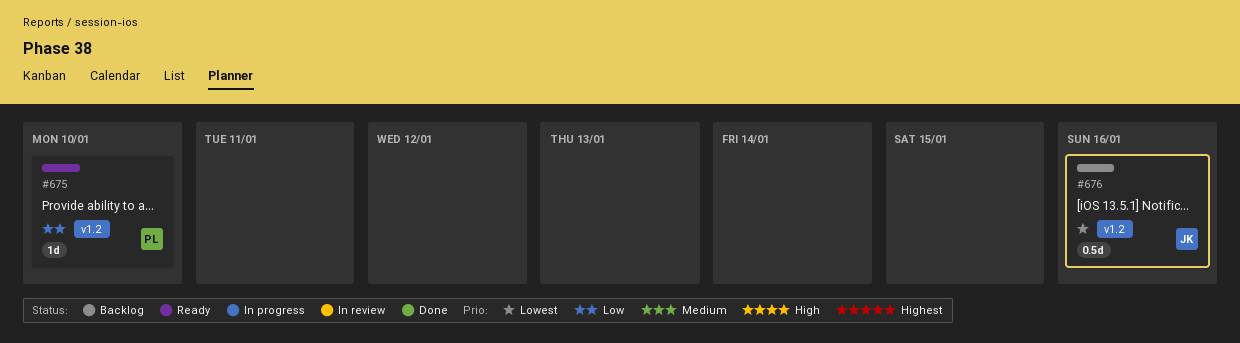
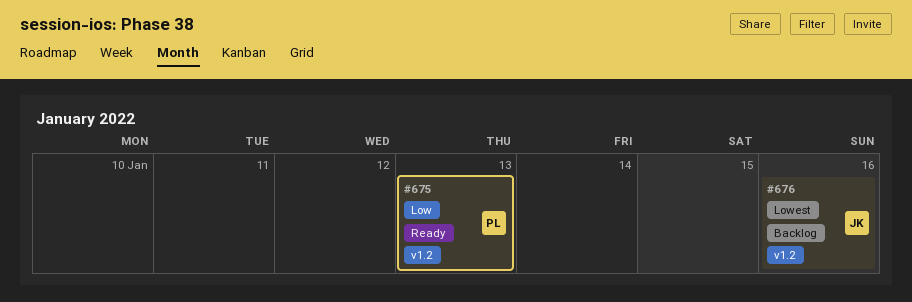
#675, due: Jan 10 -> Jan 13

